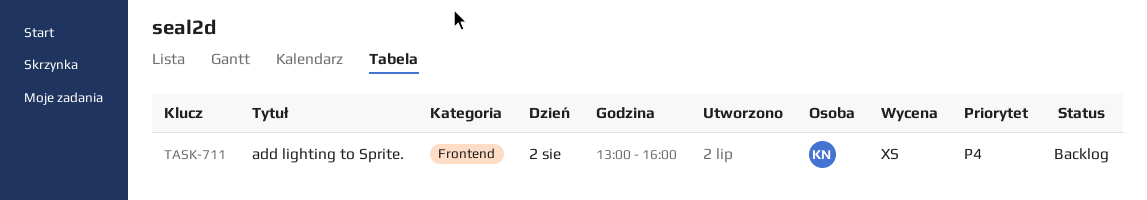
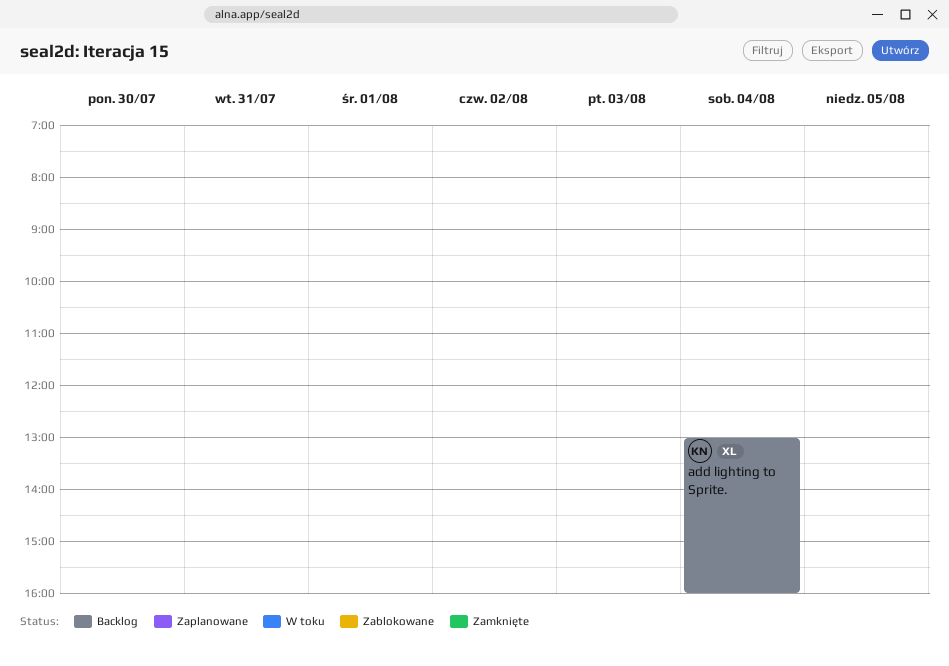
add lighting to Sprite., estimate: XS -> XL
add lighting to Sprite., day: Aug 2 -> Aug 4

